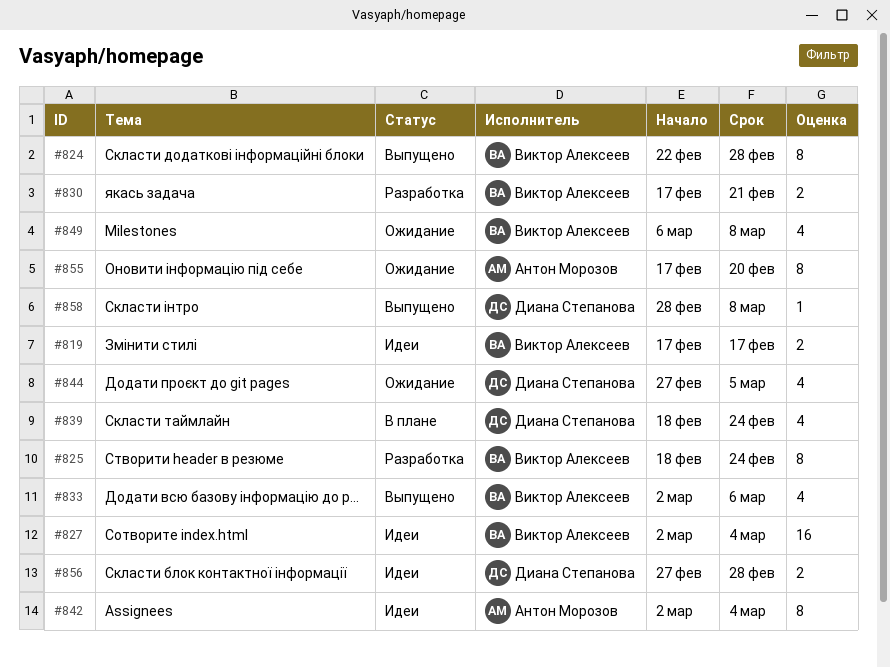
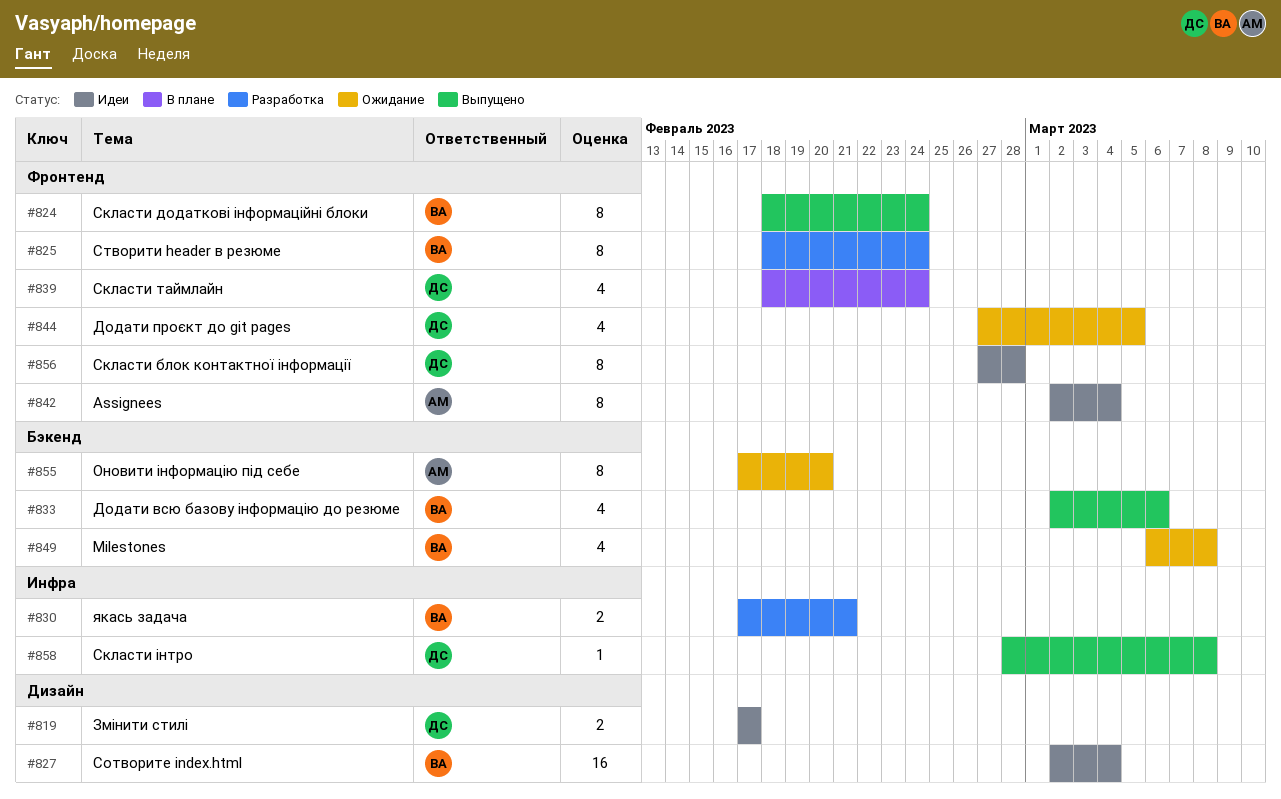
#819, owner: Виктор Алексеев -> Диана Степанова
#824, start: Feb 22 -> Feb 18
#824, due: Feb 28 -> Feb 24
#856, estimate: 2 -> 8

